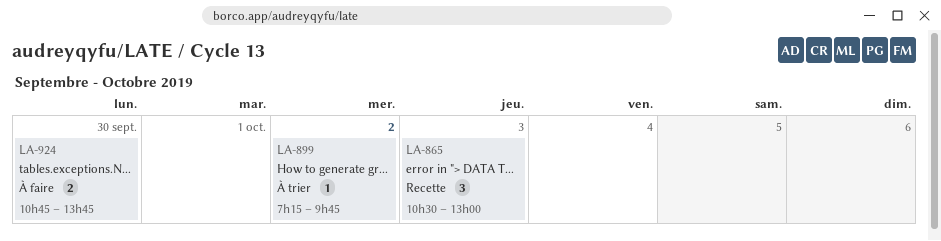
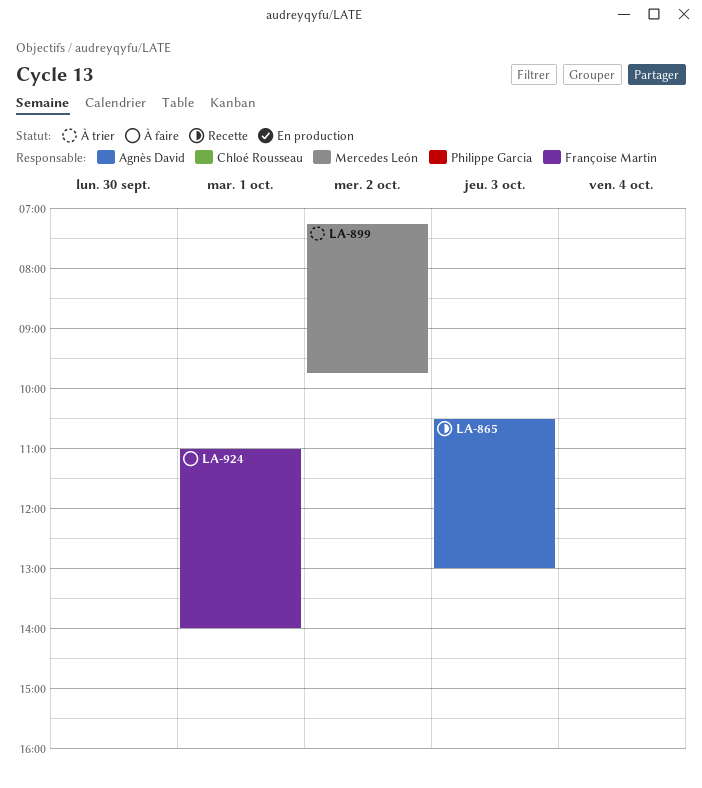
LA-924, day: Sep 30 -> Oct 1
LA-924, begins: 10:45 -> 11:00
LA-924, ends: 13:45 -> 14:00

